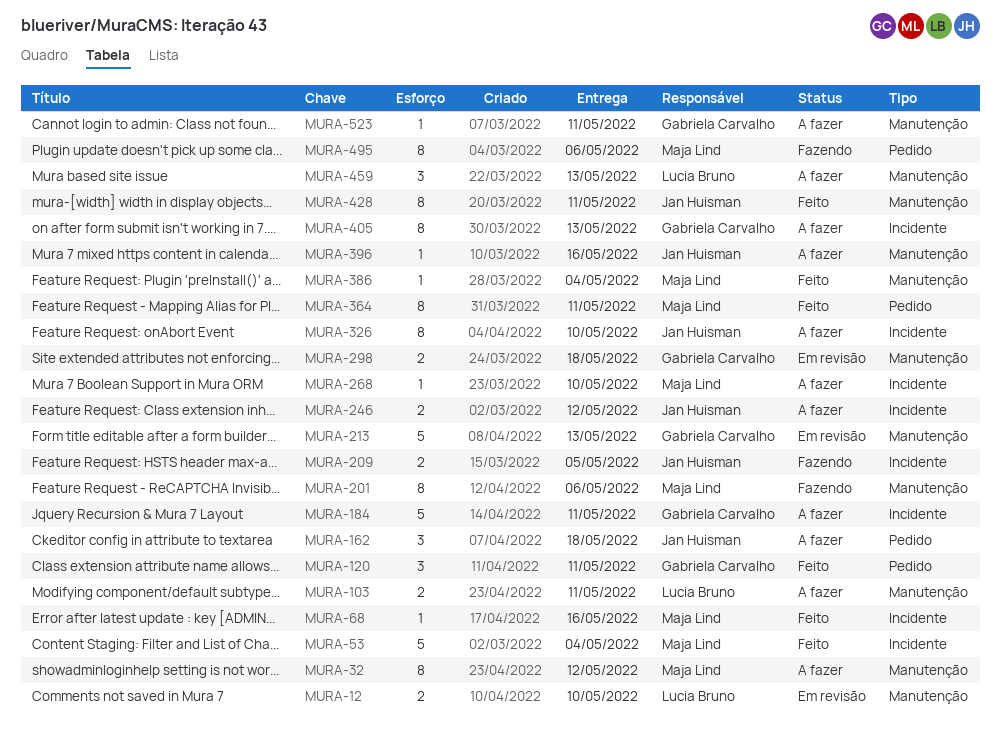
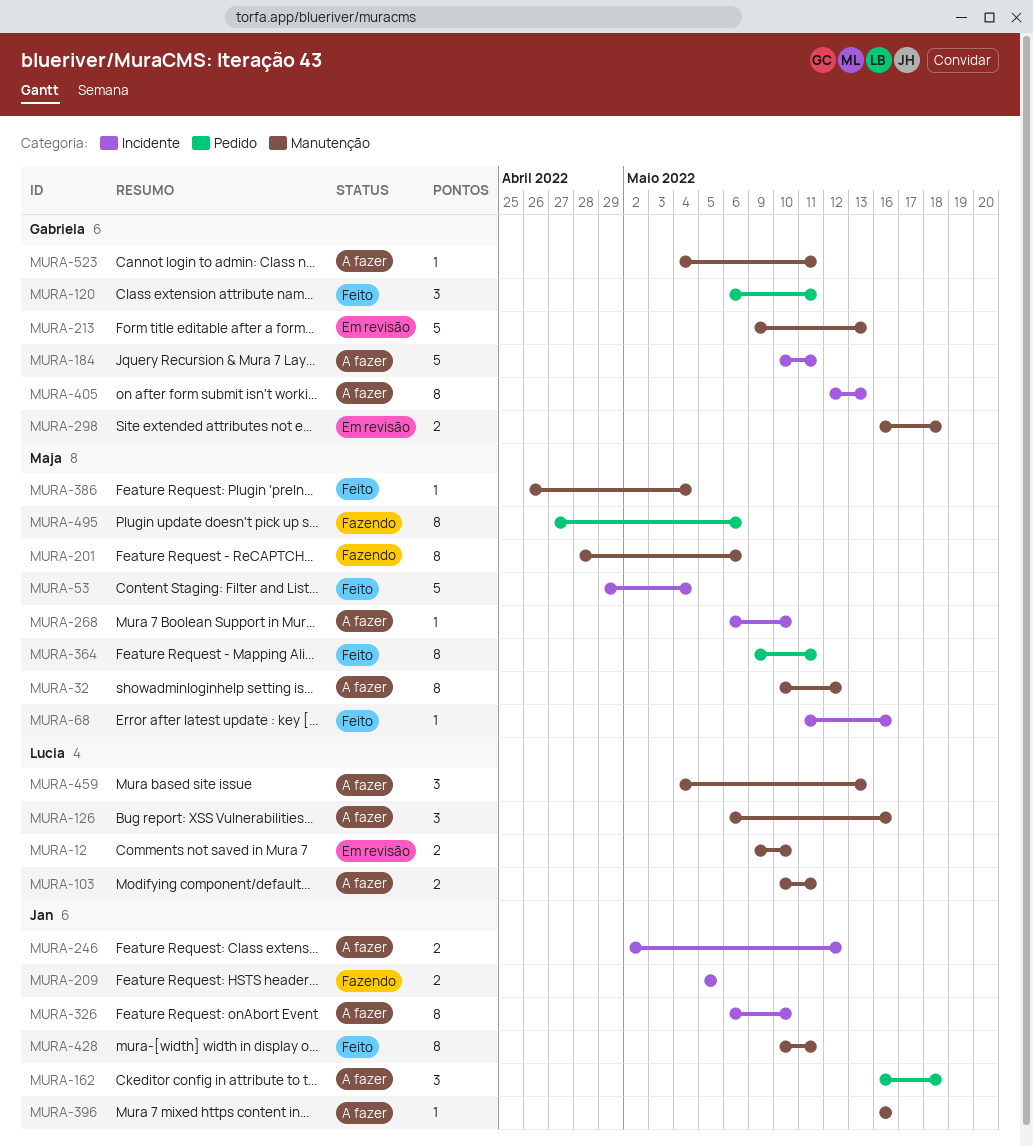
MURA-126: none -> present

